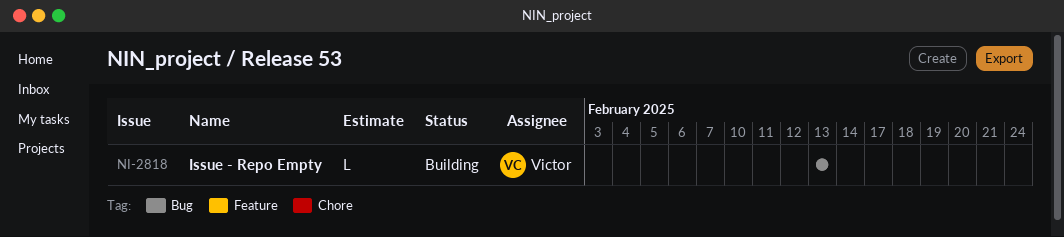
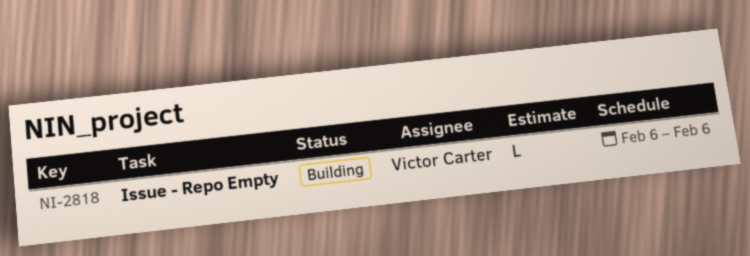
NI-2818, start: Feb 13 -> Feb 6
NI-2818, due: Feb 13 -> Feb 6

